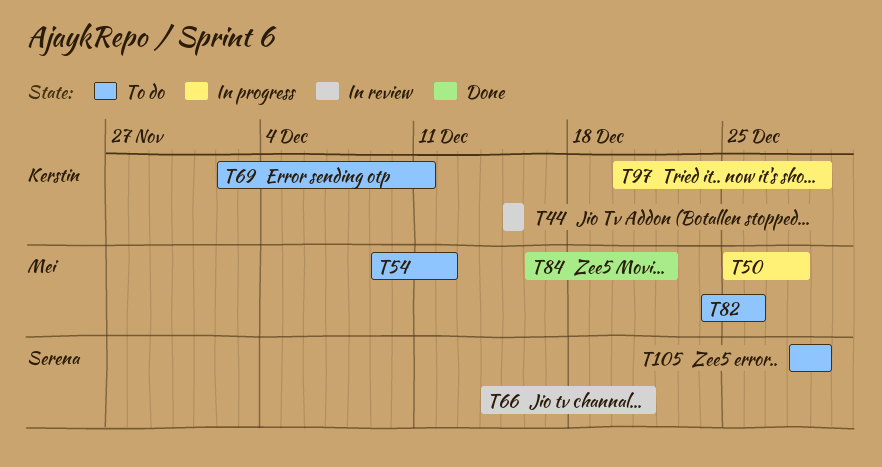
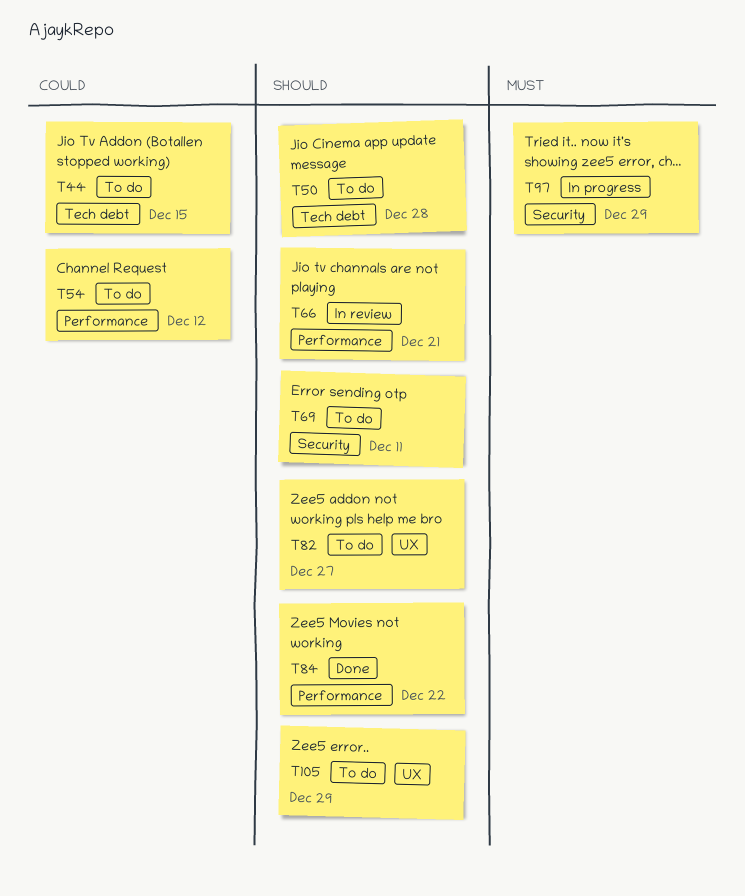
T44, status: In review -> To do
T50, status: In progress -> To do
T82, due: Dec 26 -> Dec 27

